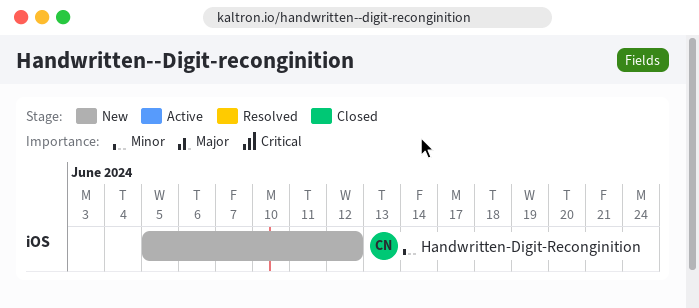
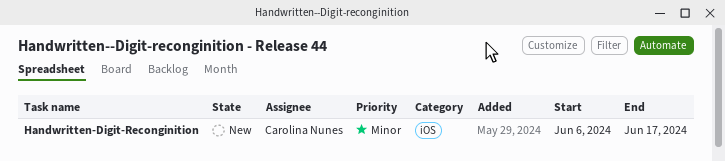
Handwritten-Digit-Reconginition, start: Jun 5 -> Jun 6
Handwritten-Digit-Reconginition, due: Jun 12 -> Jun 17

